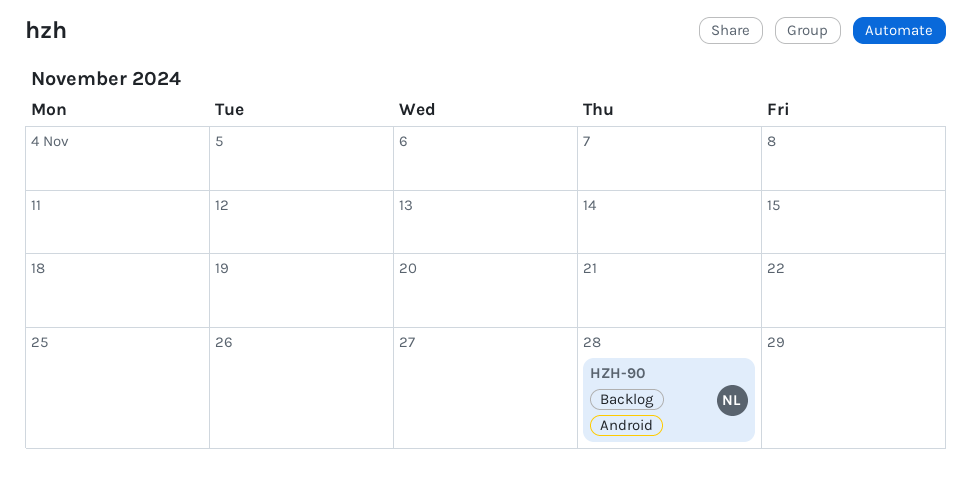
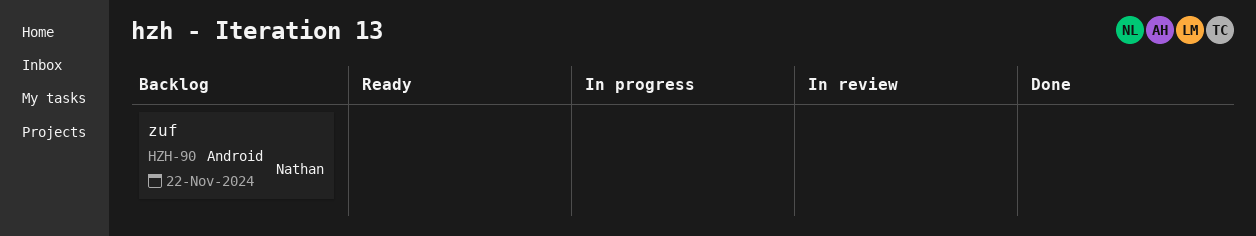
HZH-90, due: Nov 28 -> Nov 22

